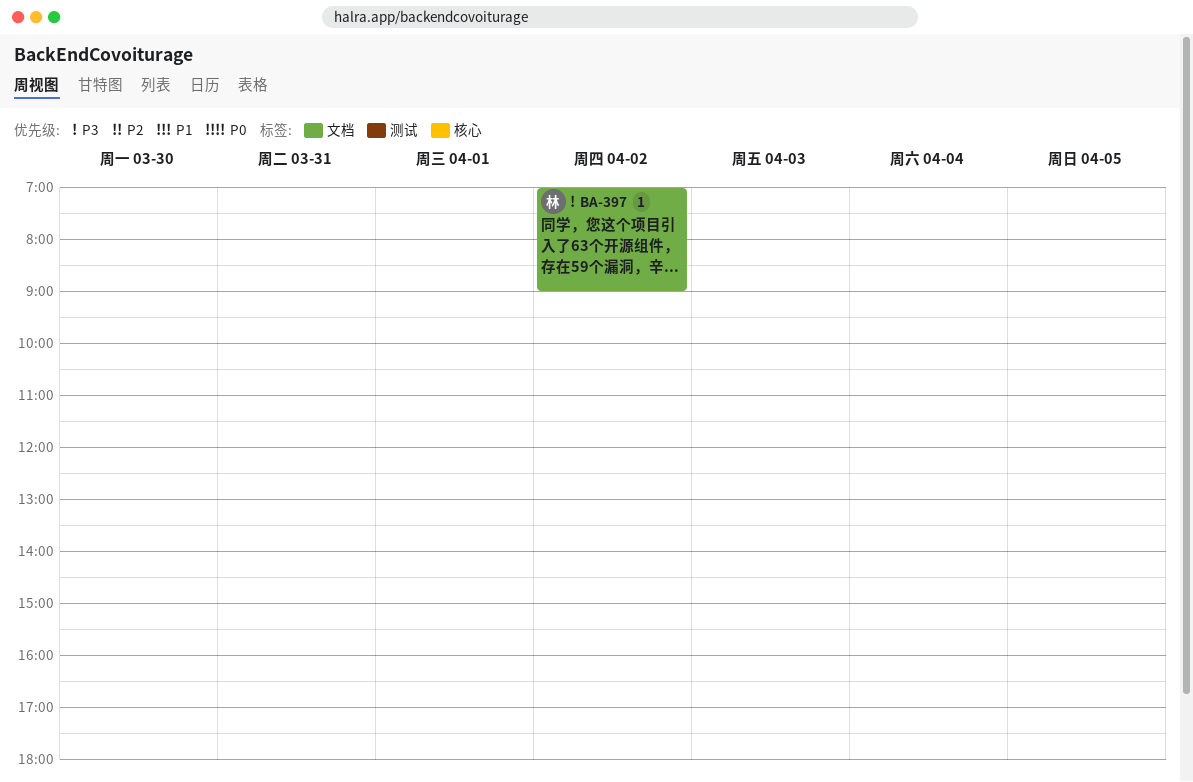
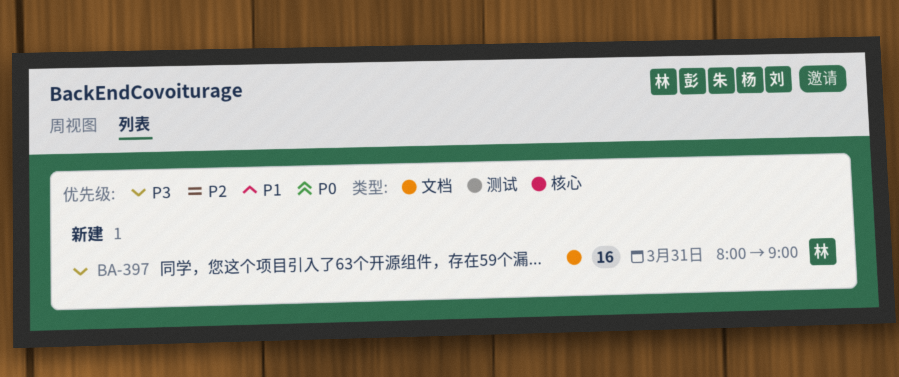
BA-397, estimate: 1 -> 16
BA-397, day: Apr 2 -> Mar 31
BA-397, begins: 07:00 -> 08:00

